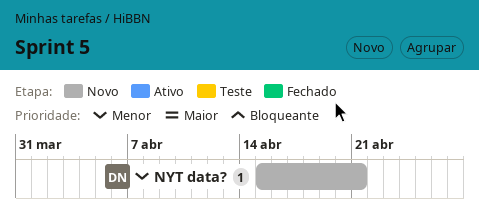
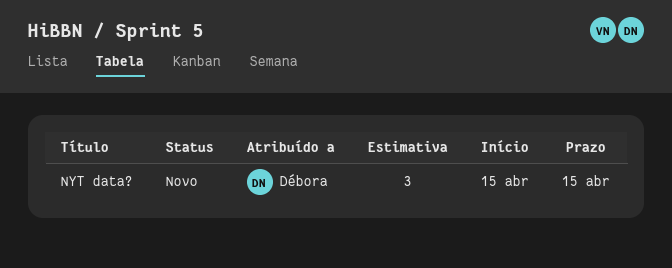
NYT data?, estimate: 1 -> 3
NYT data?, due: Apr 21 -> Apr 15

